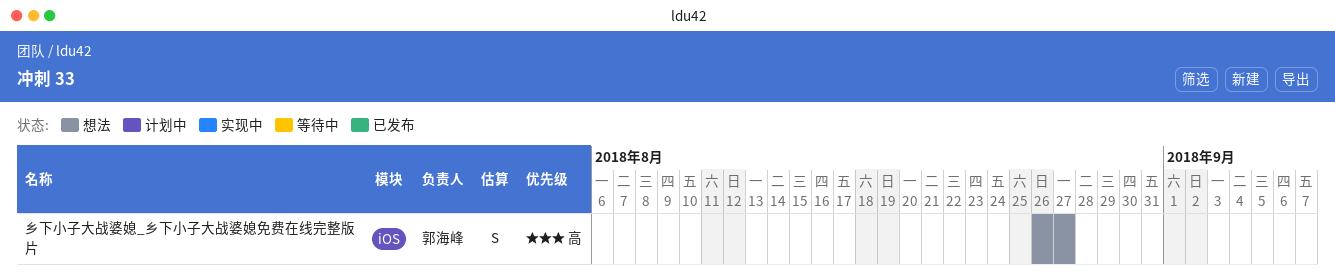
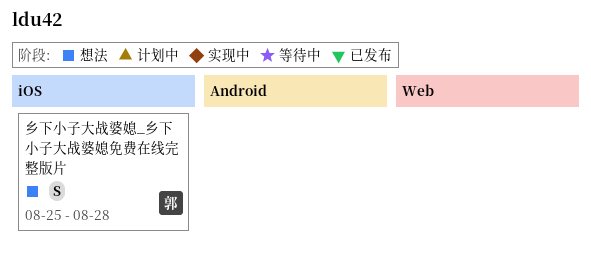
乡下小子大战婆媳_乡下小子大战婆媳免费在线完整版片, start: Aug 26 -> Aug 25
乡下小子大战婆媳_乡下小子大战婆媳免费在线完整版片, due: Aug 27 -> Aug 28

